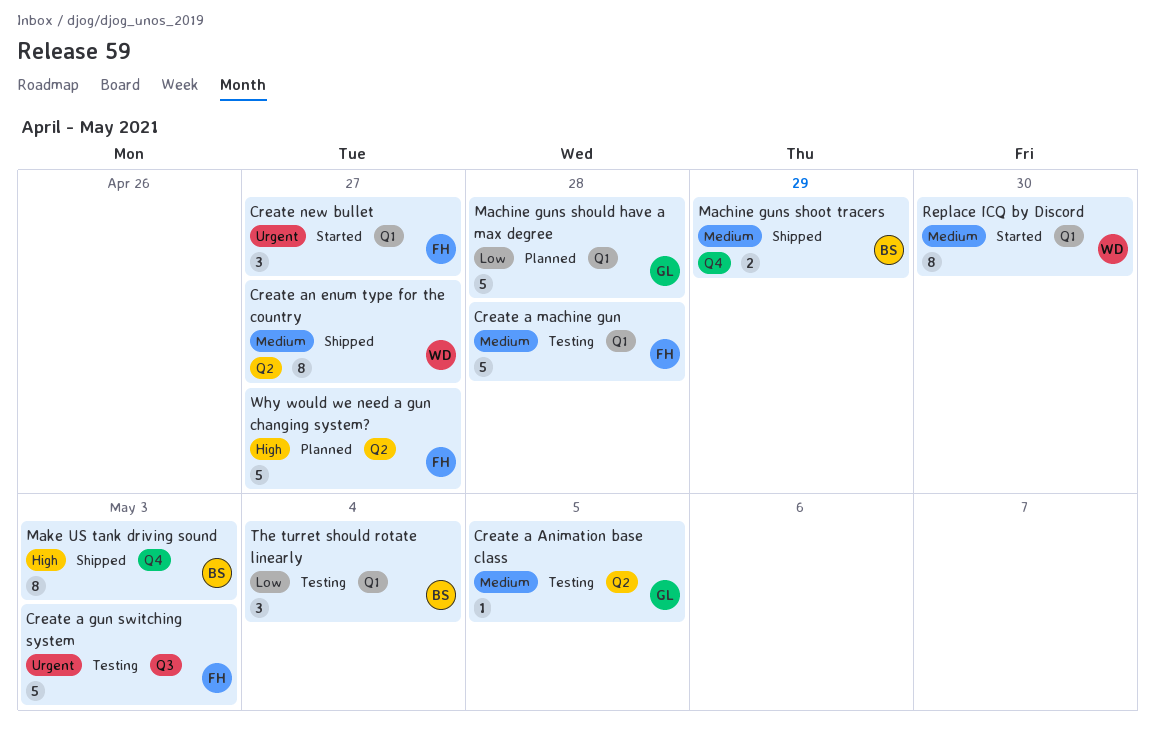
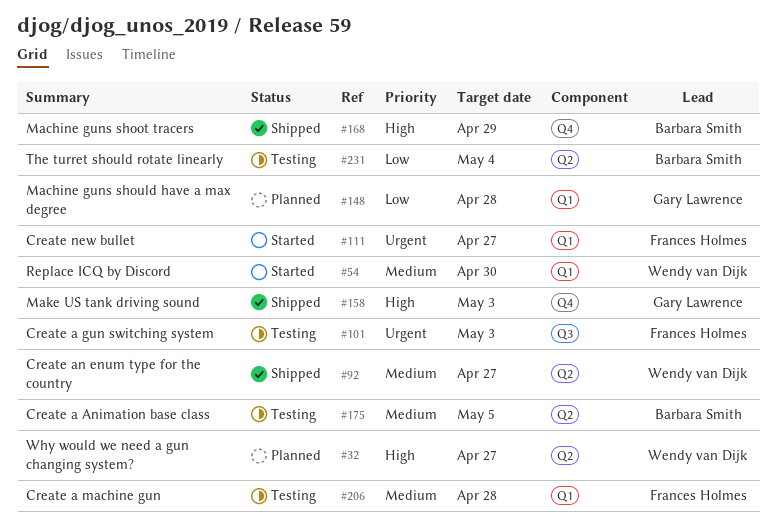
Create a Animation base class, owner: Gary Lawrence -> Barbara Smith
Machine guns shoot tracers, priority: Medium -> High
Make US tank driving sound, owner: Barbara Smith -> Gary Lawrence
The turret should rotate linearly, label: Q1 -> Q2
Why would we need a gun changing system?, owner: Frances Holmes -> Wendy van Dijk

